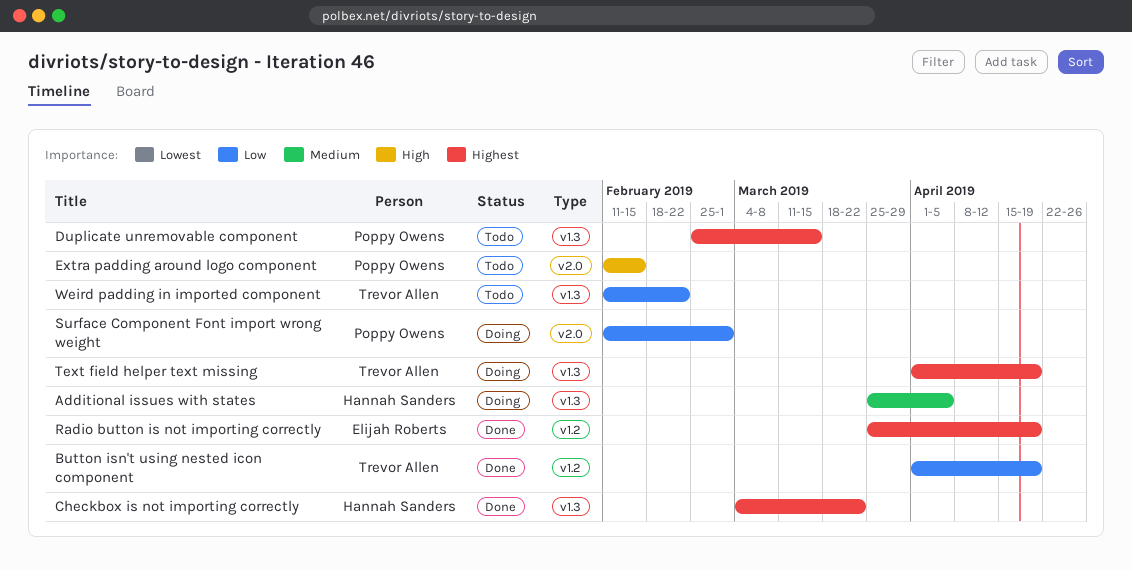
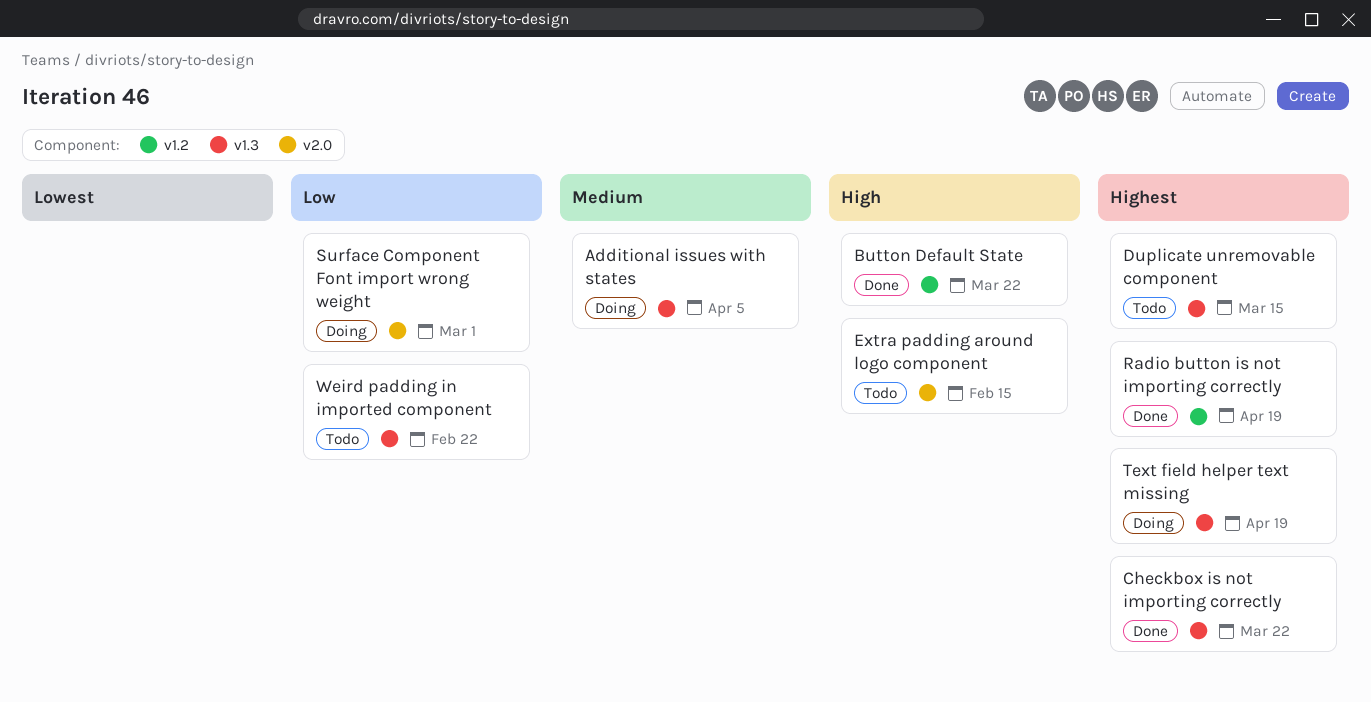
Button Default State: none -> present
Button isn't using nested icon component: present -> none

